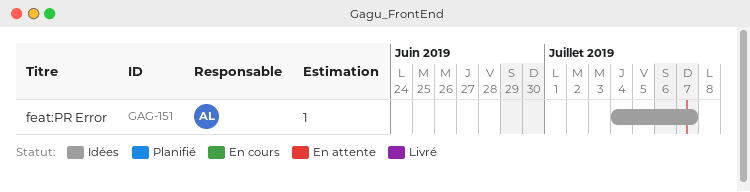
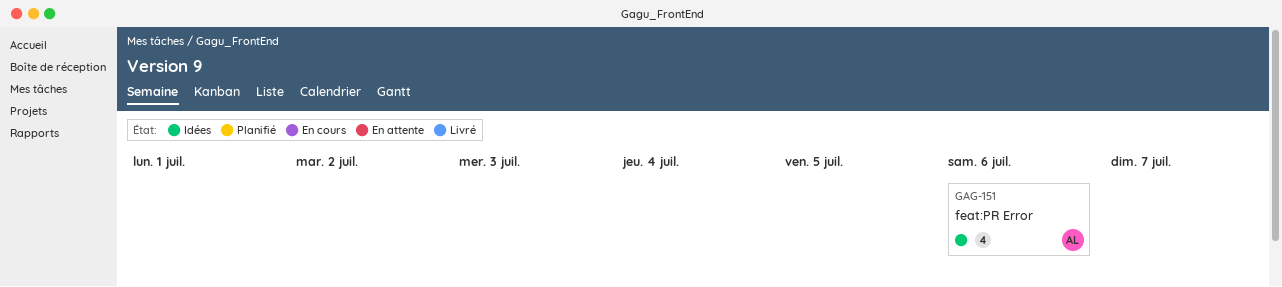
GAG-151, estimate: 1 -> 4
GAG-151, due: Jul 7 -> Jul 6

